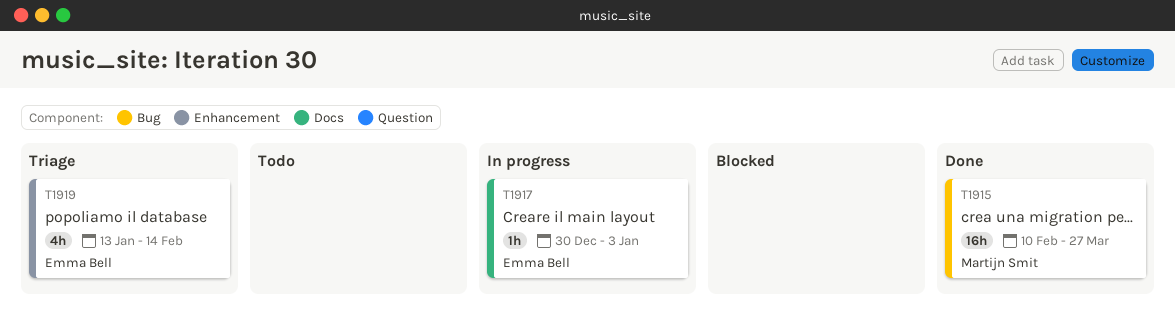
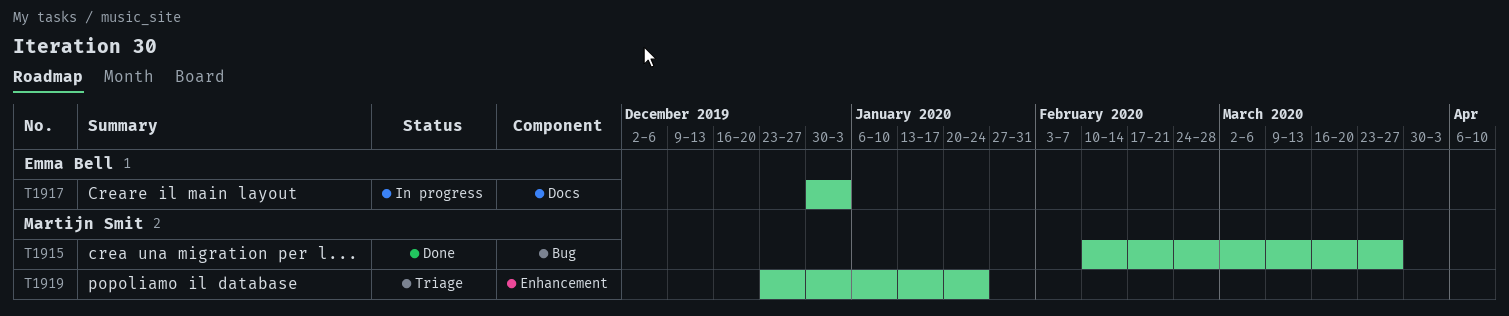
T1919, owner: Emma Bell -> Martijn Smit
T1919, start: Jan 13 -> Dec 23
T1919, due: Feb 14 -> Jan 24

